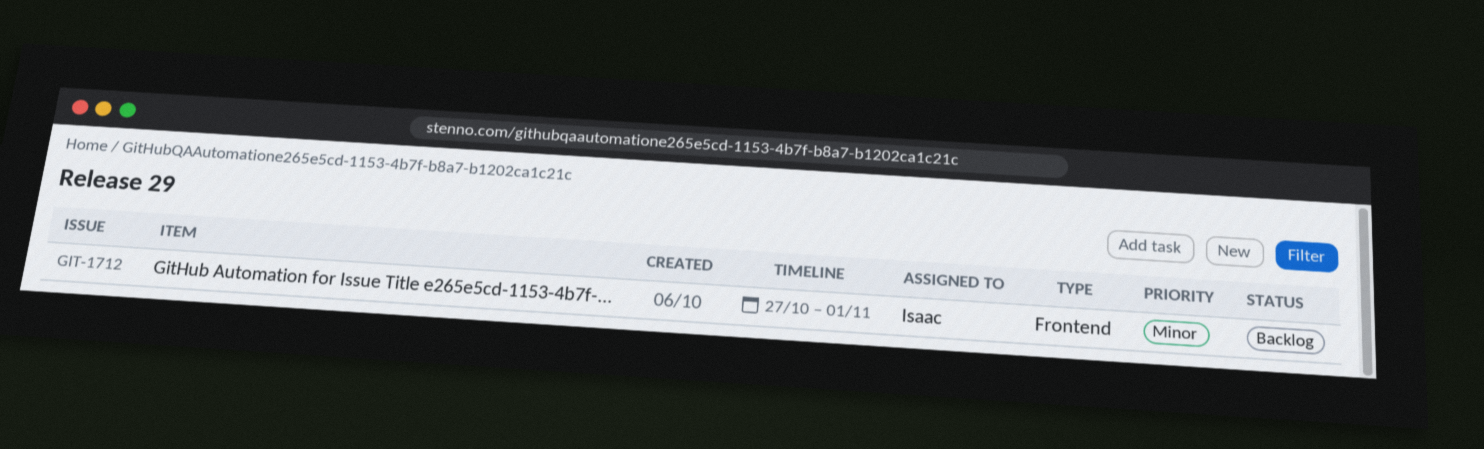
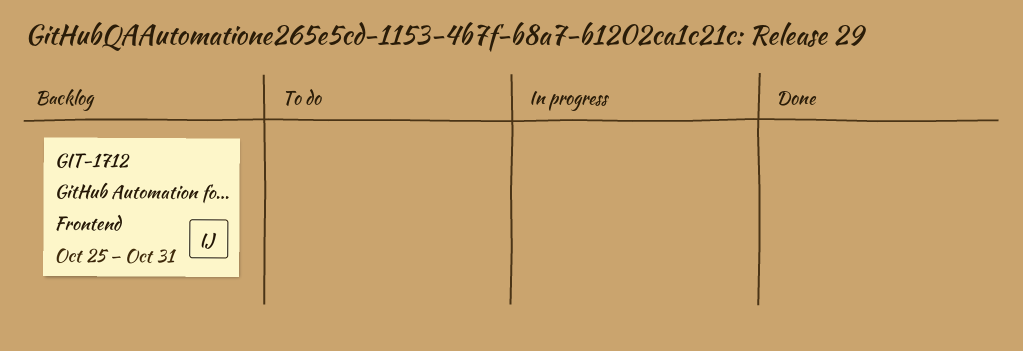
GIT-1712, start: Oct 27 -> Oct 25
GIT-1712, due: Nov 1 -> Oct 31

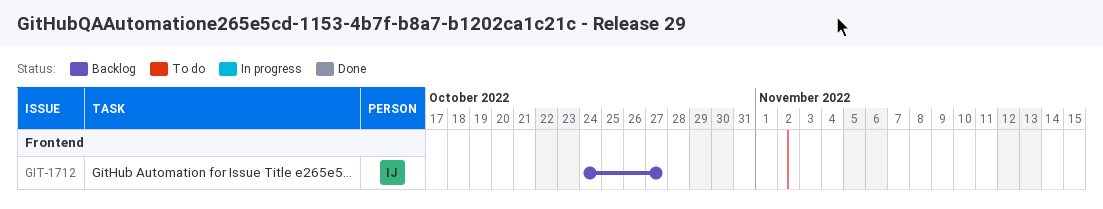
GIT-1712, start: Oct 25 -> Oct 24
GIT-1712, due: Oct 31 -> Oct 27

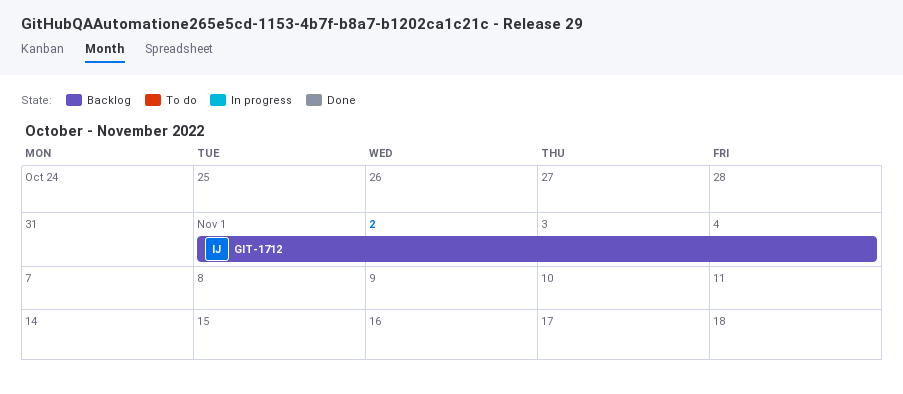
GIT-1712, start: Oct 24 -> Nov 1
GIT-1712, due: Oct 27 -> Nov 4

